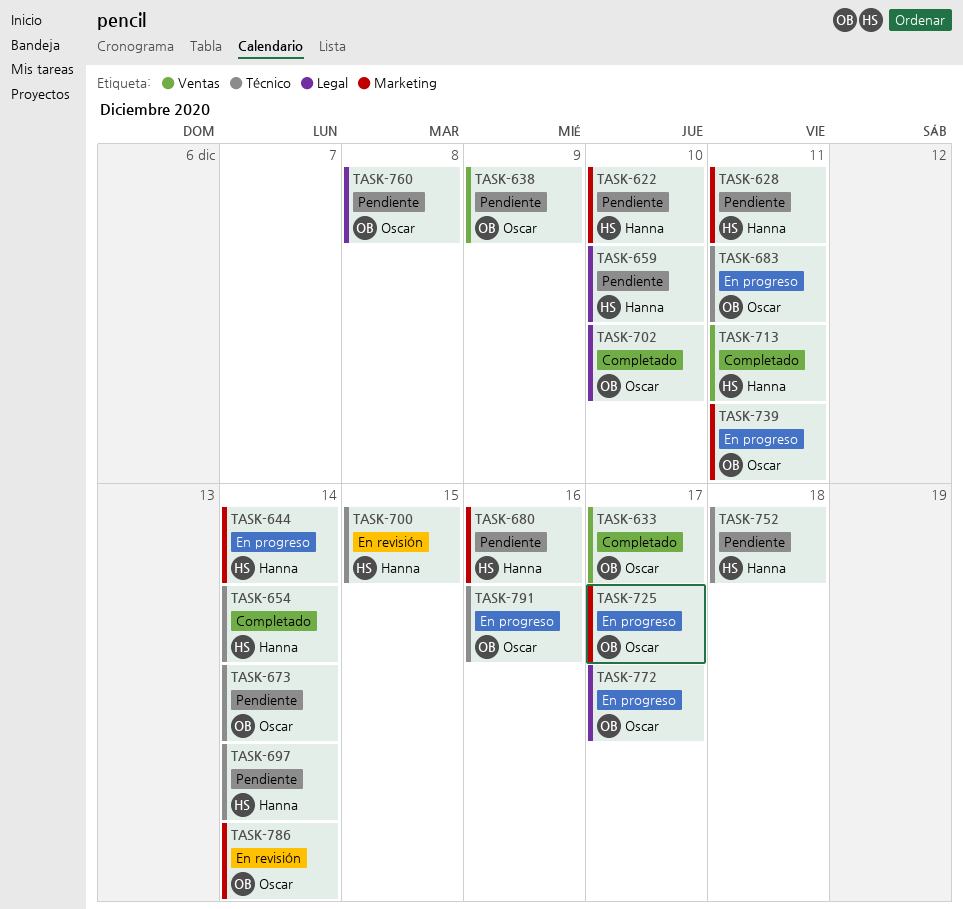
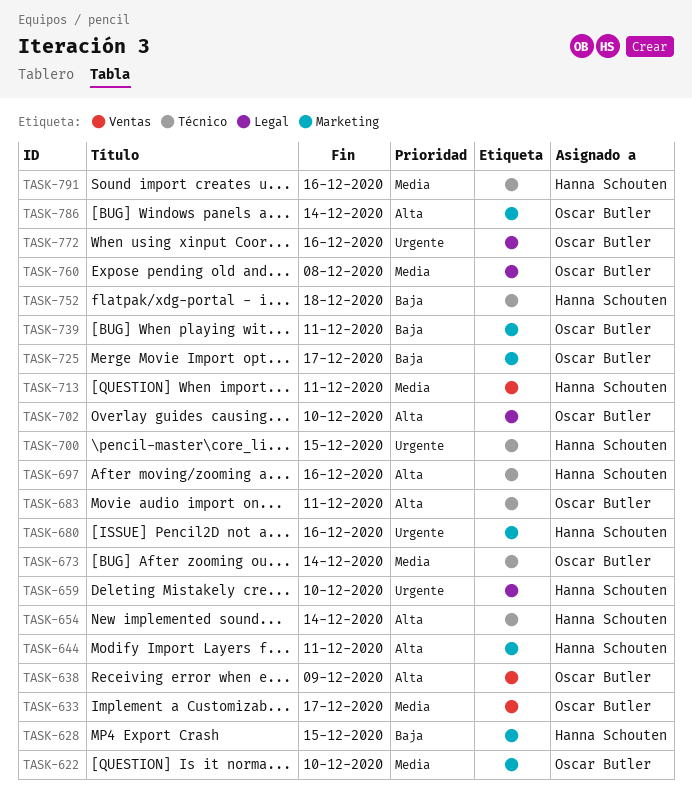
TASK-622, owner: Hanna Schouten -> Oscar Butler
TASK-628, due: Dec 11 -> Dec 15
TASK-644, due: Dec 14 -> Dec 11
TASK-697, due: Dec 14 -> Dec 16
TASK-772, due: Dec 17 -> Dec 16
TASK-791, owner: Oscar Butler -> Hanna Schouten

